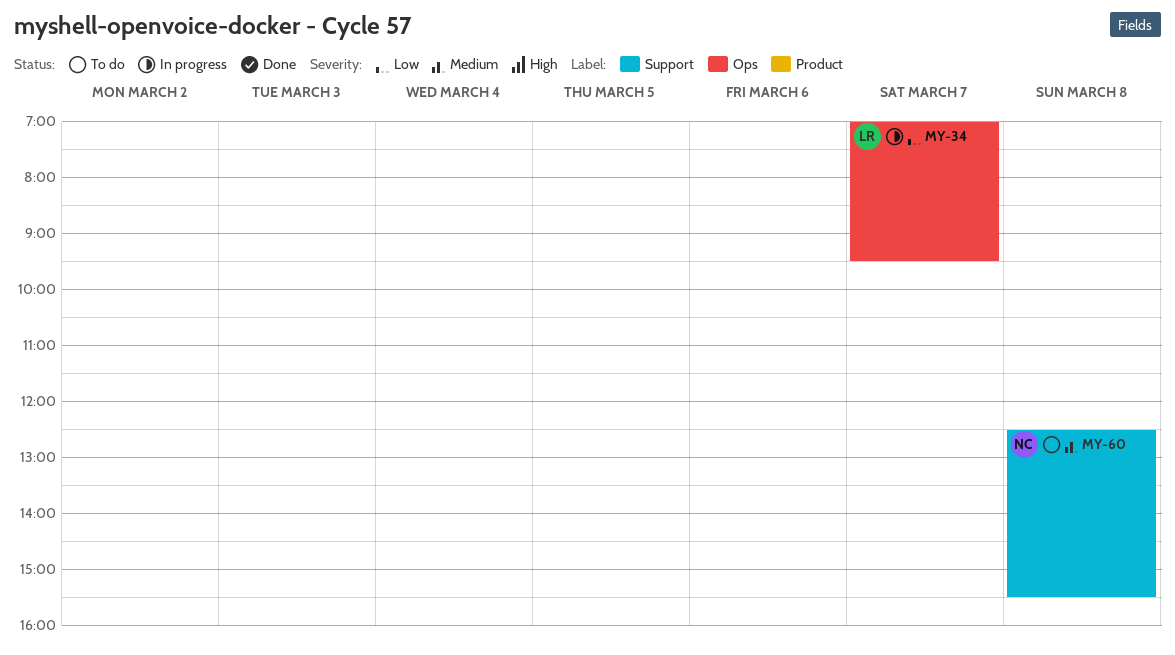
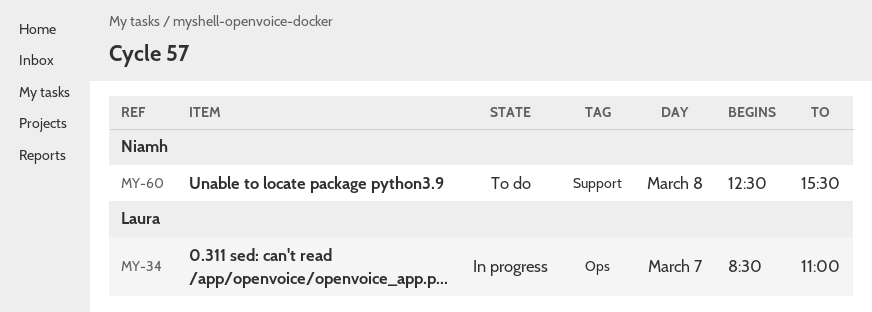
MY-34, begins: 07:00 -> 08:30
MY-34, ends: 09:30 -> 11:00

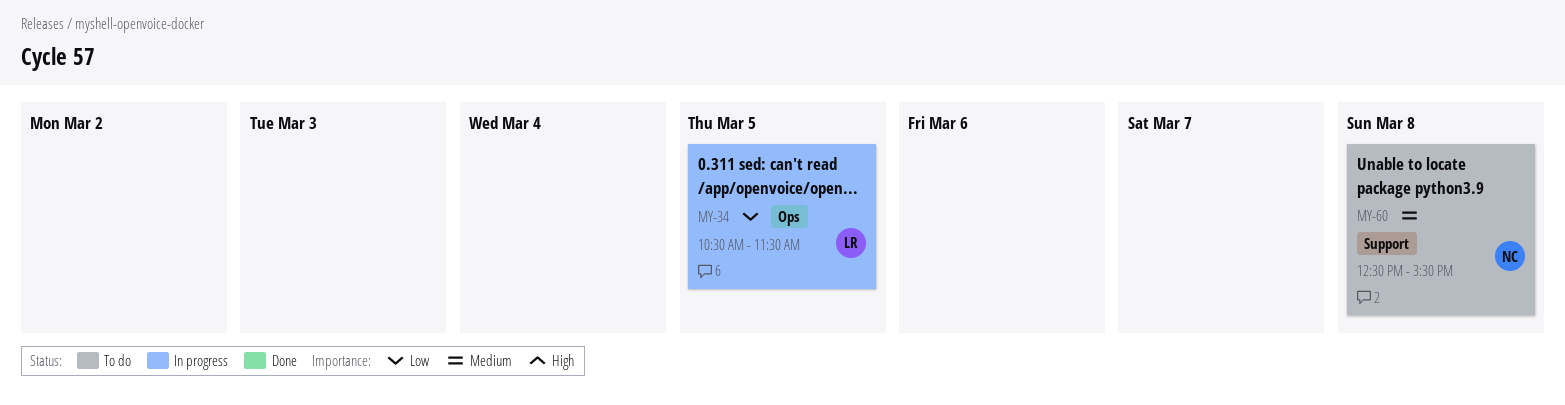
MY-34, day: Mar 7 -> Mar 5
MY-34, begins: 08:30 -> 10:30
MY-34, ends: 11:00 -> 11:30

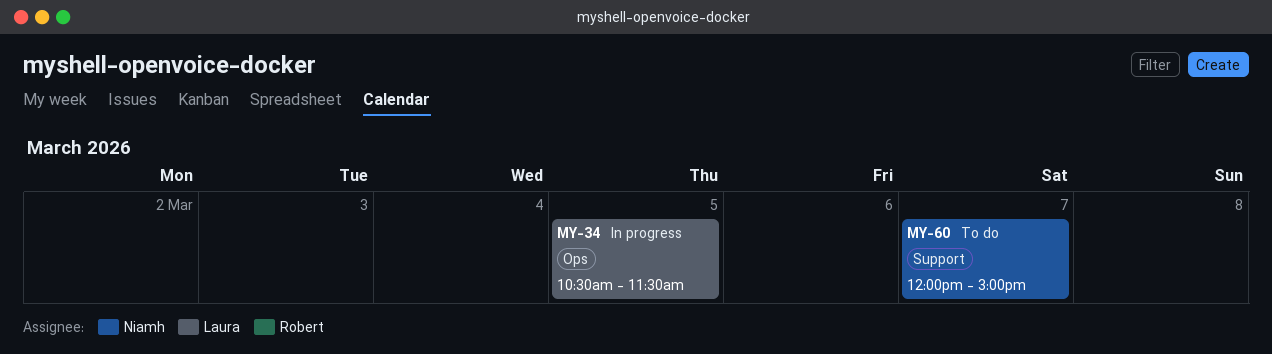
MY-60, day: Mar 8 -> Mar 7
MY-60, begins: 12:30 -> 12:00
MY-60, ends: 15:30 -> 15:00

